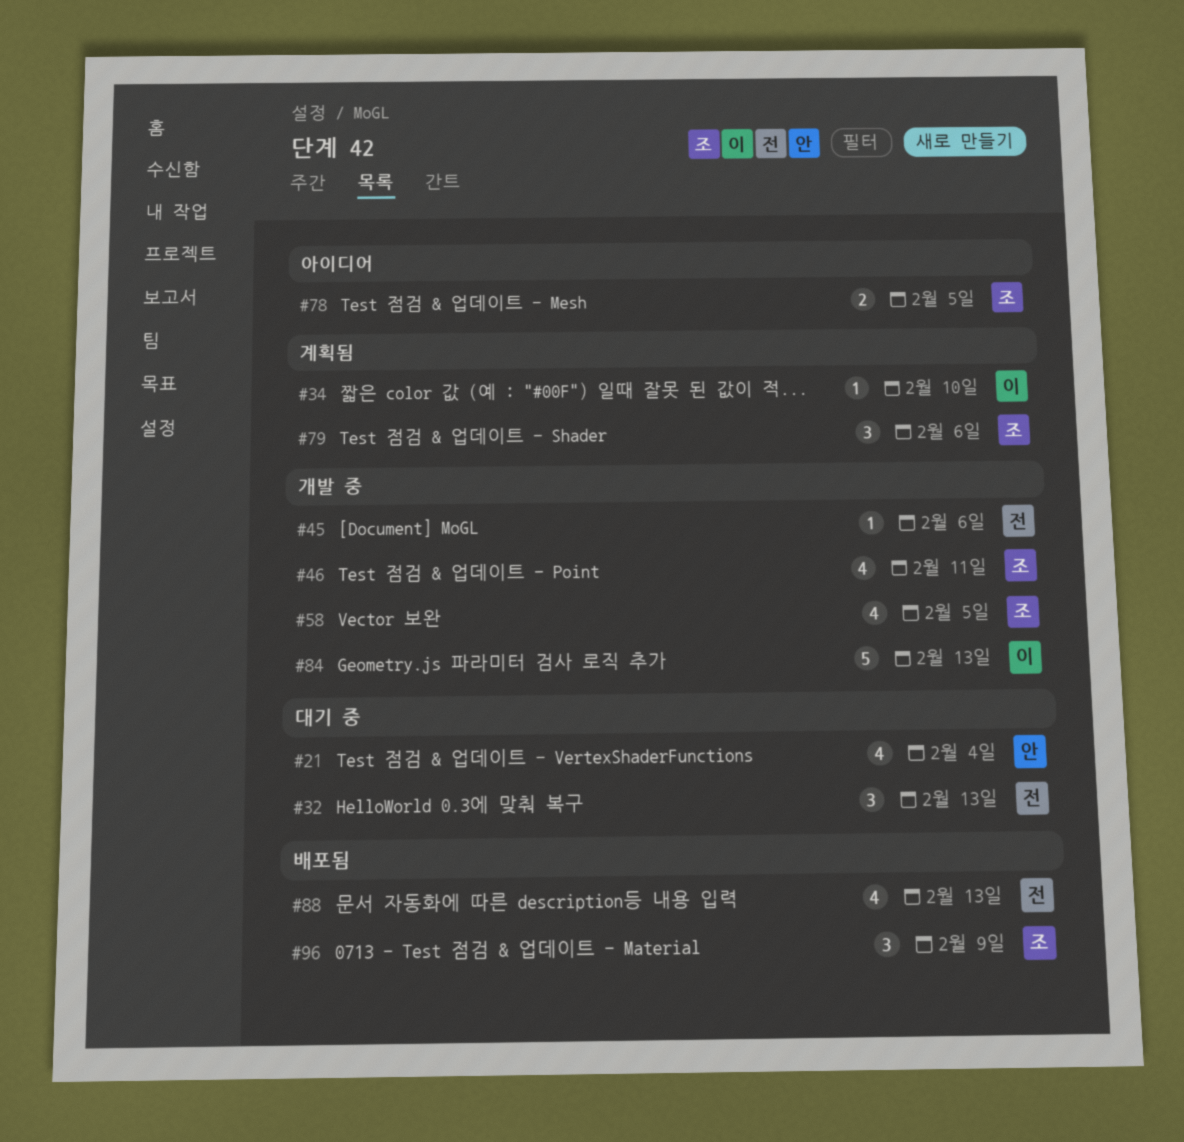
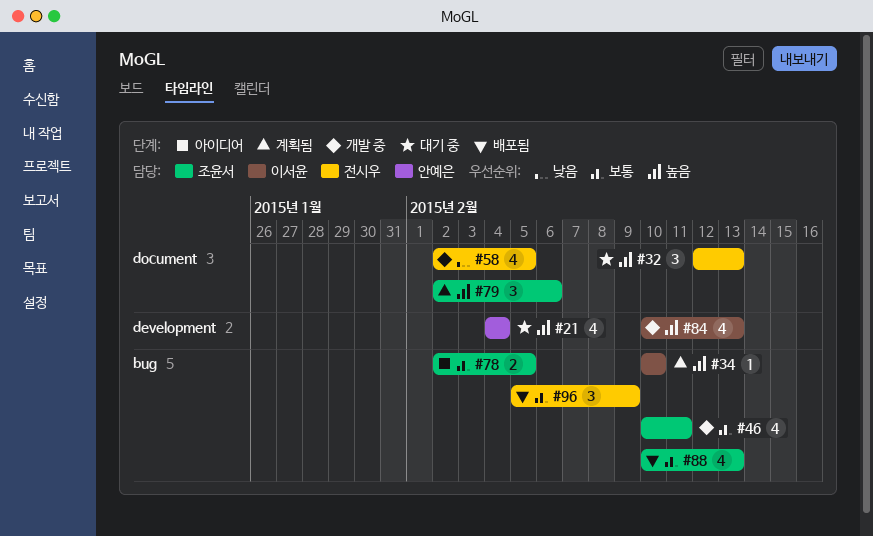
#45: present -> none
#58, owner: 조윤서 -> 전시우
#84, estimate: 5 -> 4
#88, owner: 전시우 -> 조윤서
#96, owner: 조윤서 -> 전시우

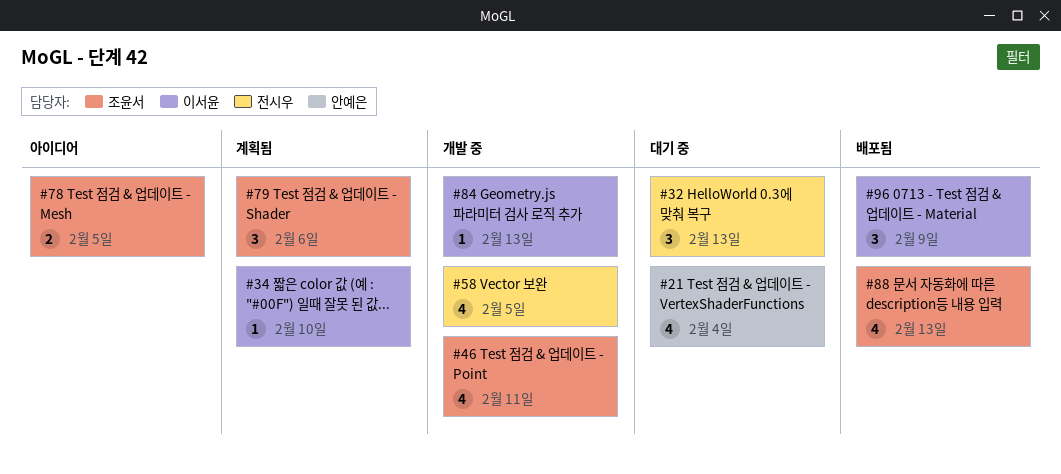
#84, estimate: 4 -> 1
#96, owner: 전시우 -> 이서윤

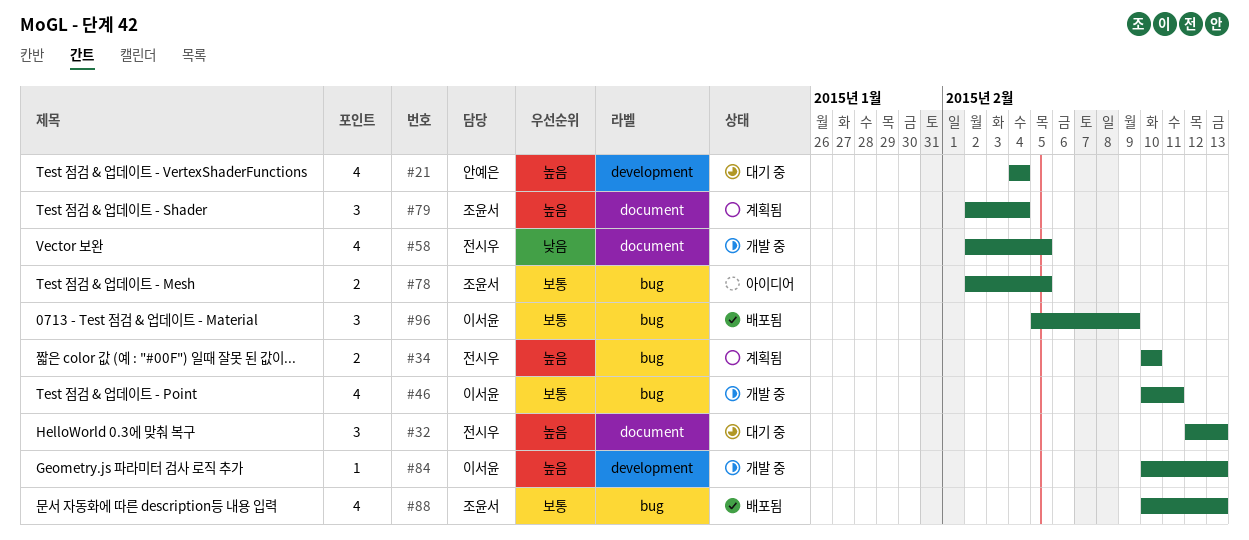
#34, owner: 이서윤 -> 전시우
#34, estimate: 1 -> 2
#46, owner: 조윤서 -> 이서윤
#79, due: Feb 6 -> Feb 4

